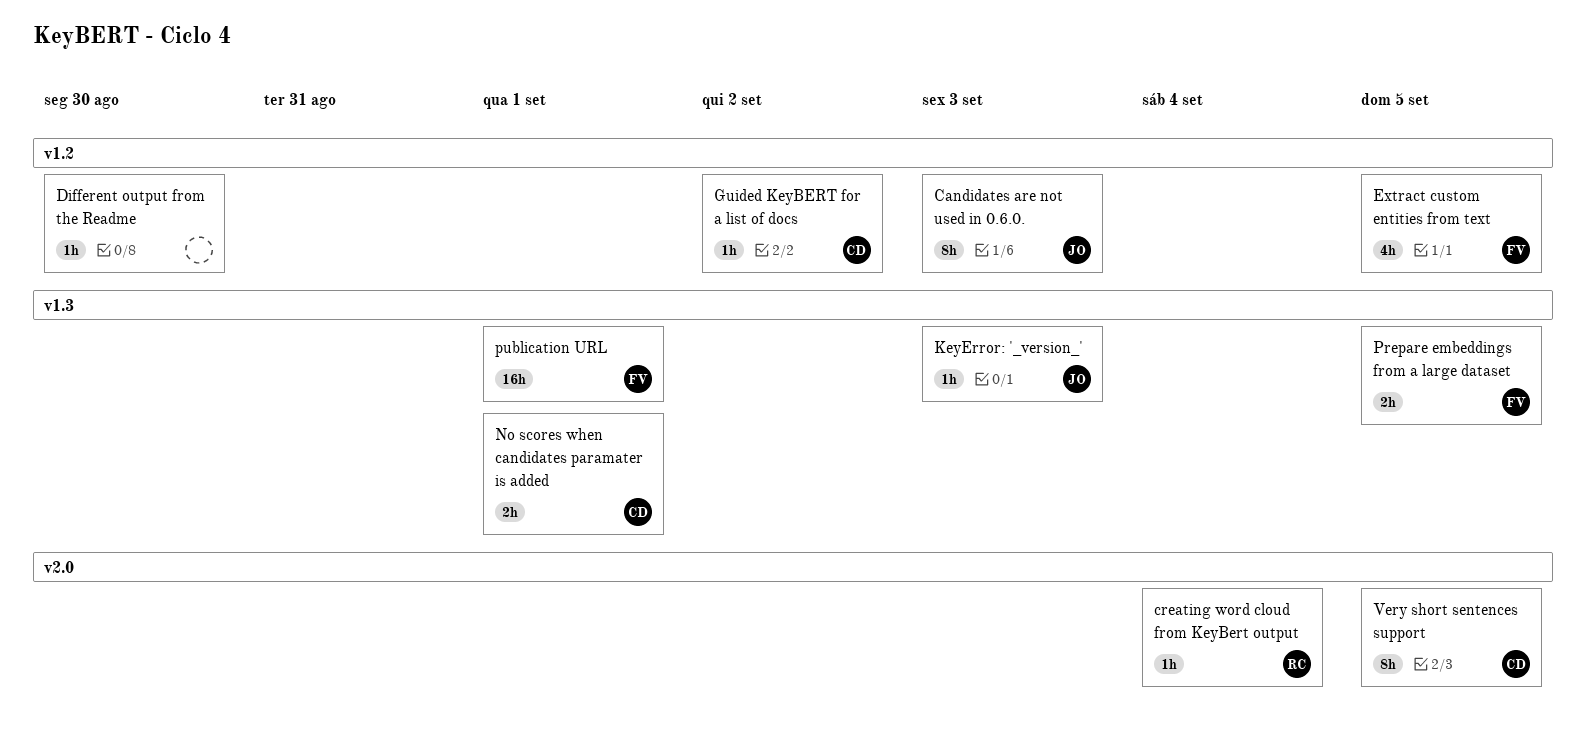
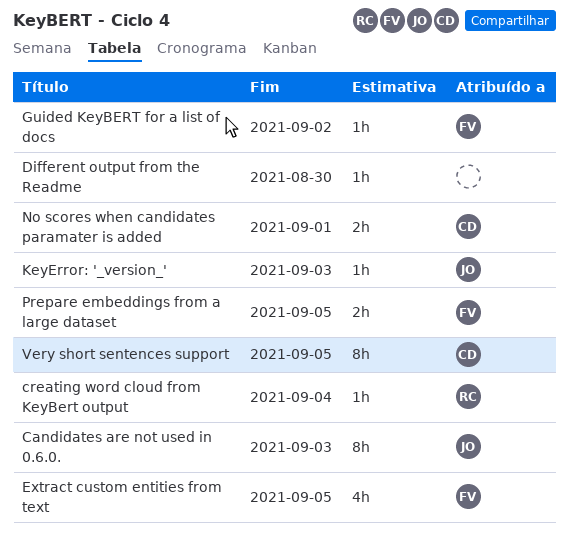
Guided KeyBERT for a list of docs, owner: CD -> FV
publication URL: present -> none

